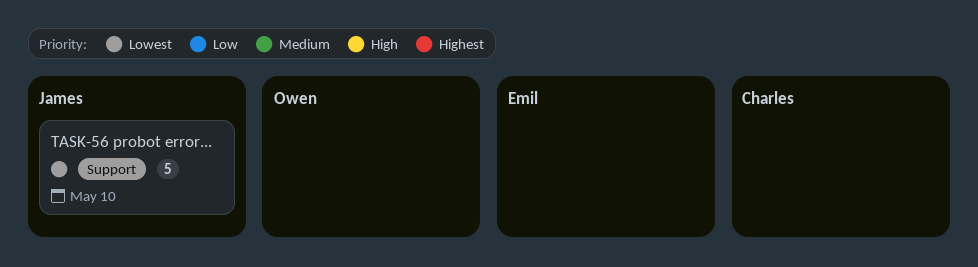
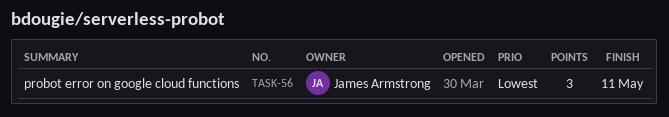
TASK-56, estimate: 5 -> 3
TASK-56, due: May 10 -> May 11

